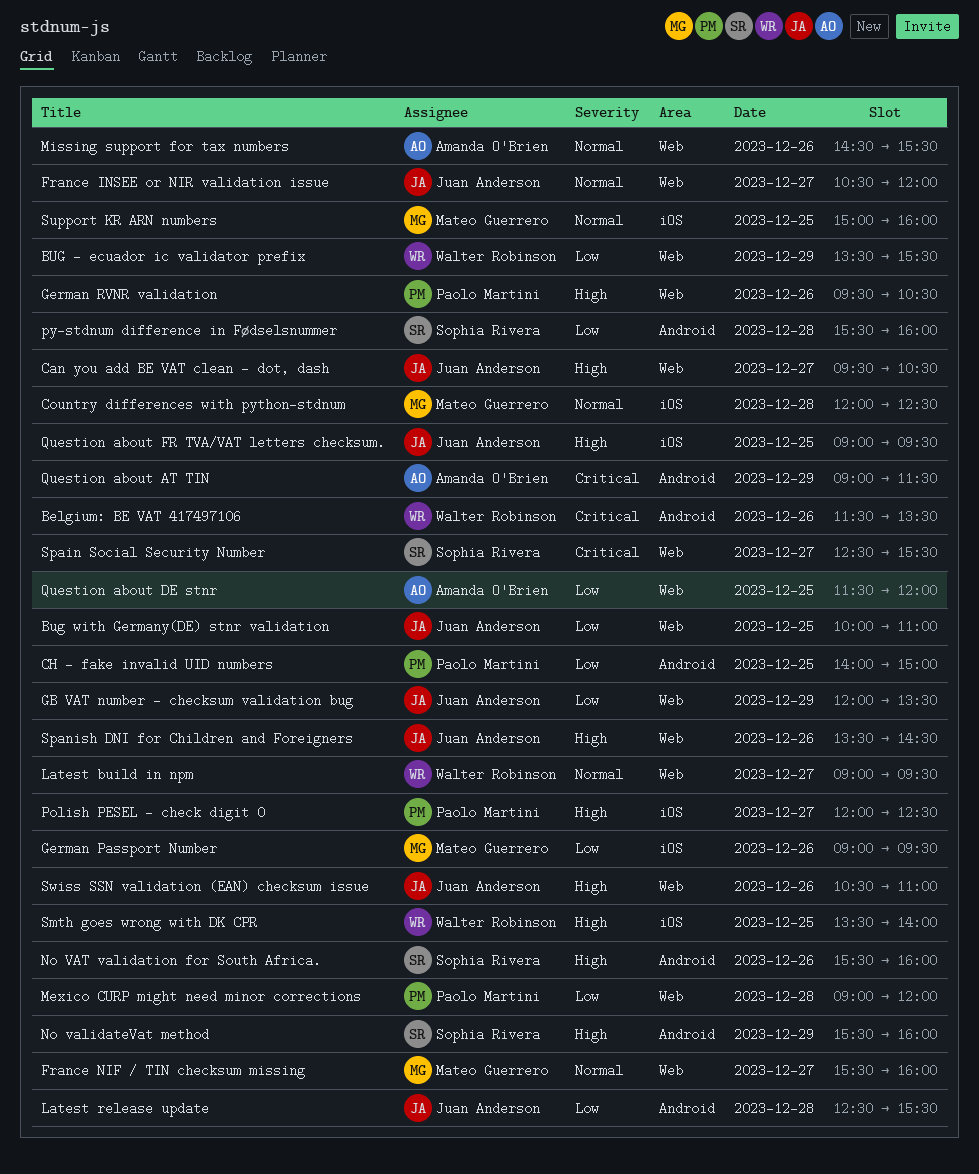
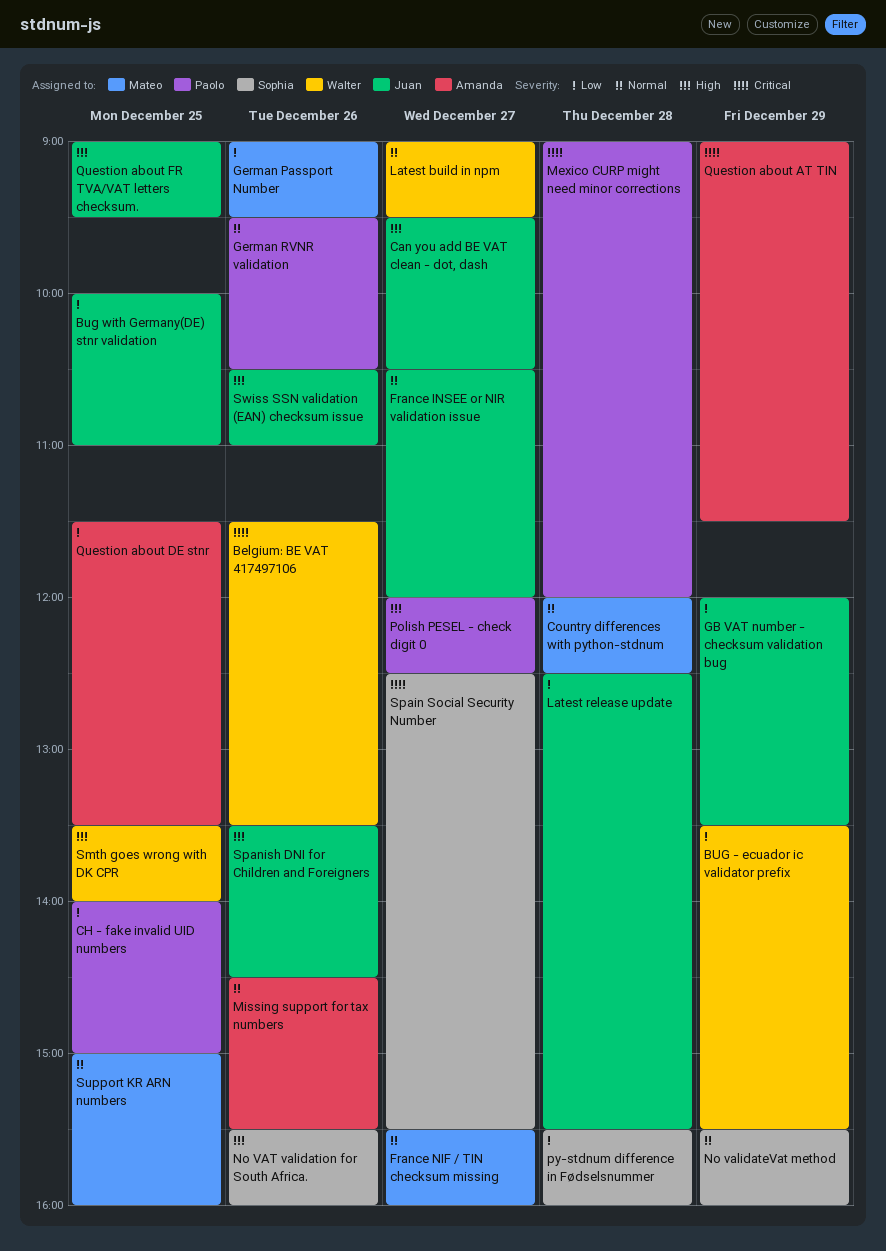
German RVNR validation, priority: High -> Normal
Mexico CURP might need minor corrections, priority: Low -> Critical
No validateVat method, priority: High -> Normal
Question about DE stnr, ends: 12:00 -> 13:30

